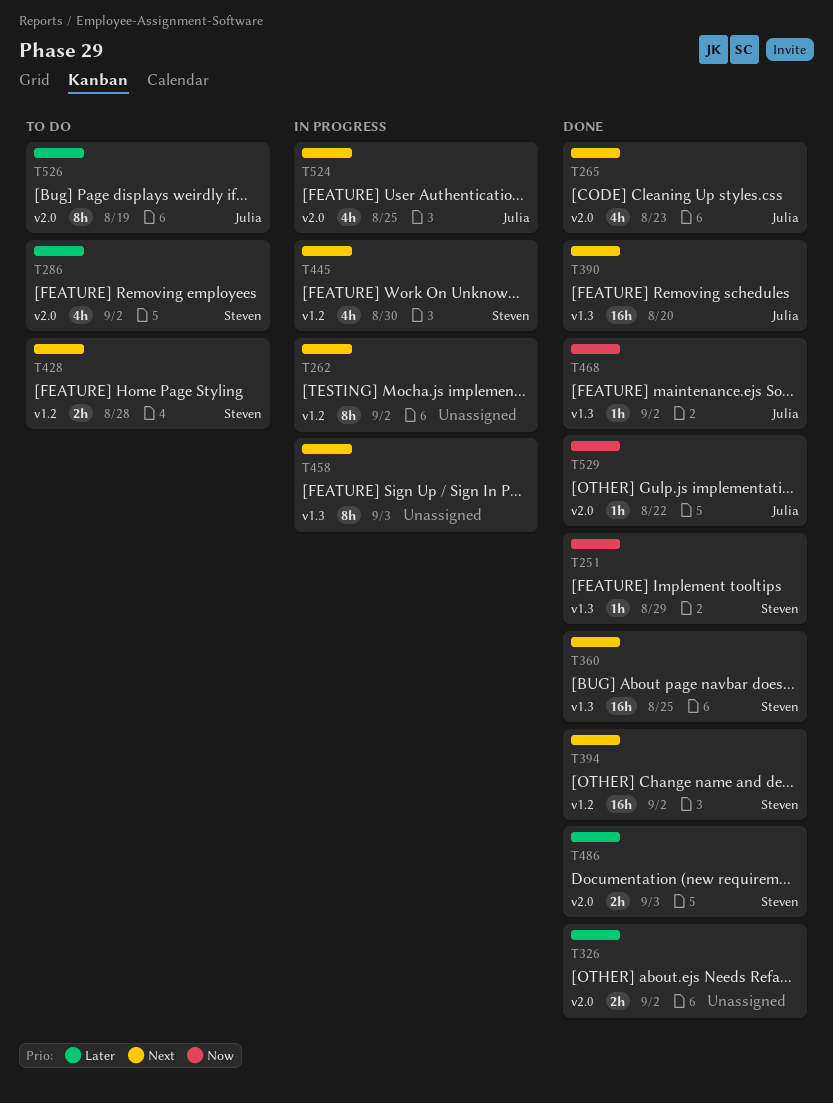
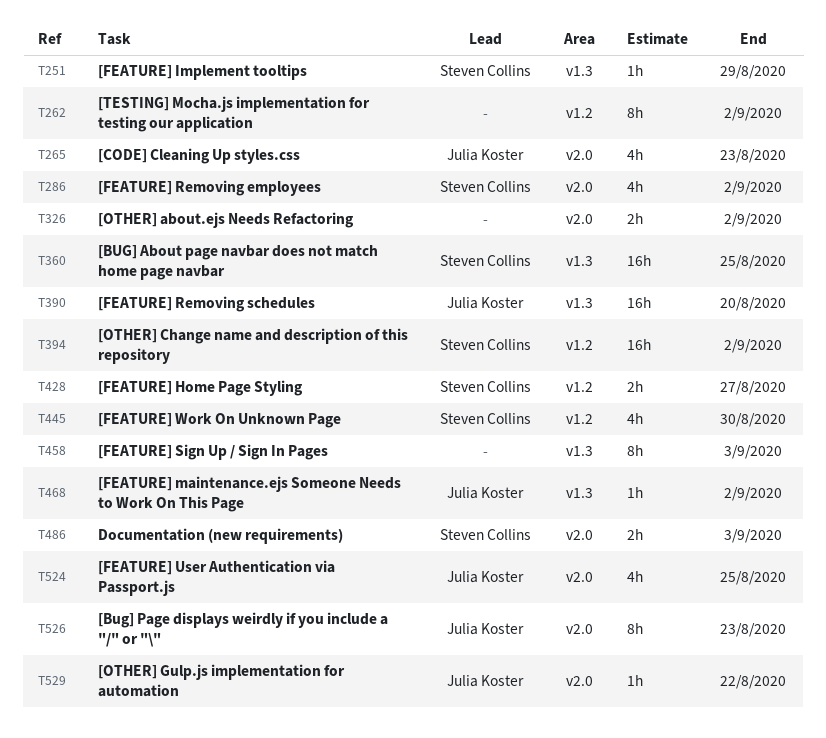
T428, due: Aug 28 -> Aug 27
T526, due: Aug 19 -> Aug 23

